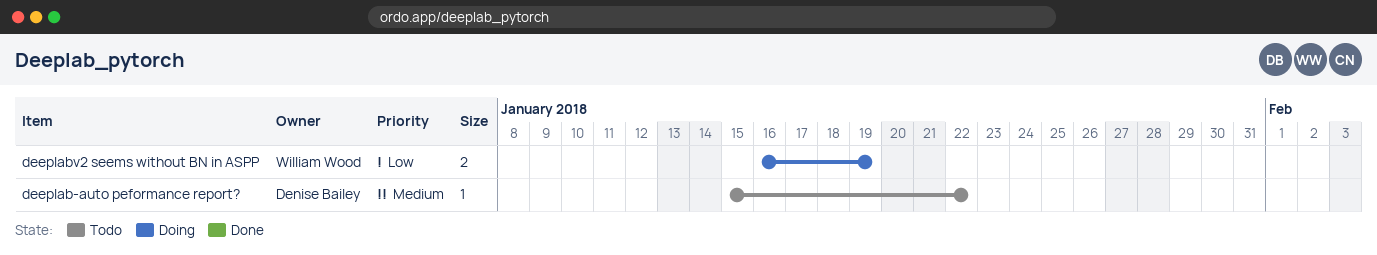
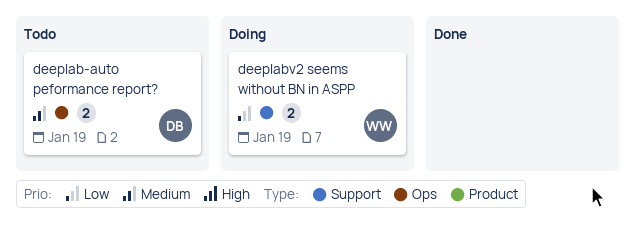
deeplab-auto peformance report?, estimate: 1 -> 2
deeplab-auto peformance report?, due: Jan 22 -> Jan 19

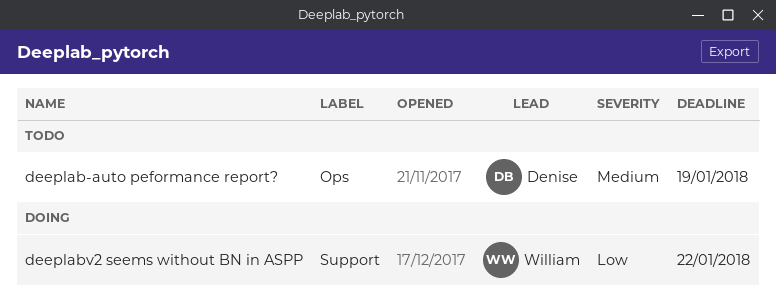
deeplabv2 seems without BN in ASPP, due: Jan 19 -> Jan 22

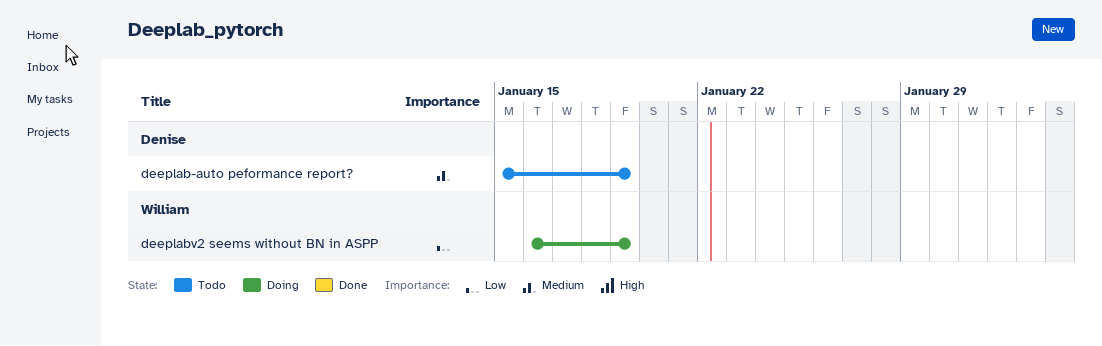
deeplabv2 seems without BN in ASPP, due: Jan 22 -> Jan 19

